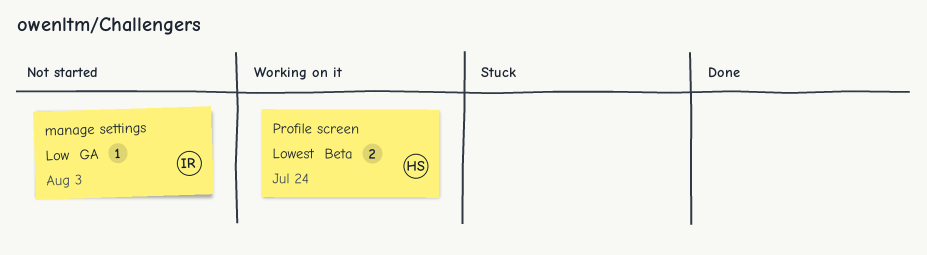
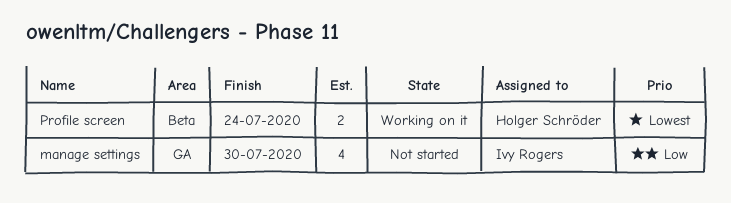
manage settings, estimate: 1 -> 4
manage settings, due: Aug 3 -> Jul 30

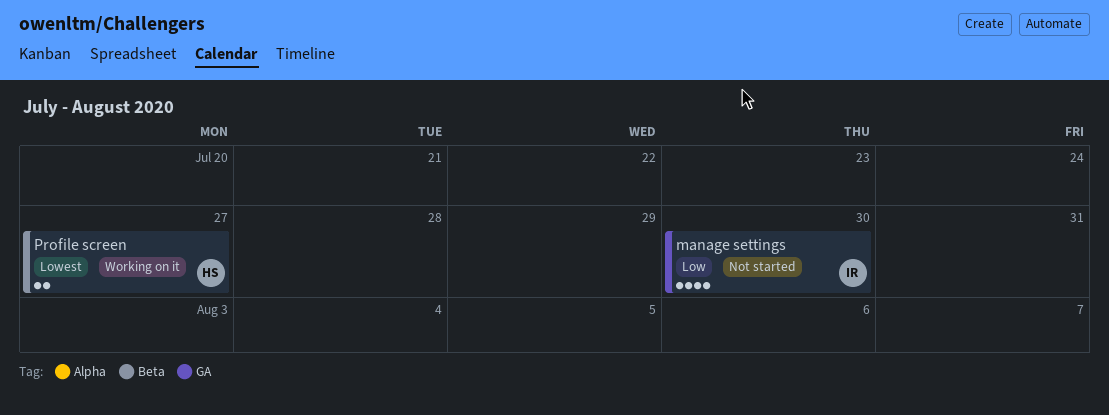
Profile screen, due: Jul 24 -> Jul 27

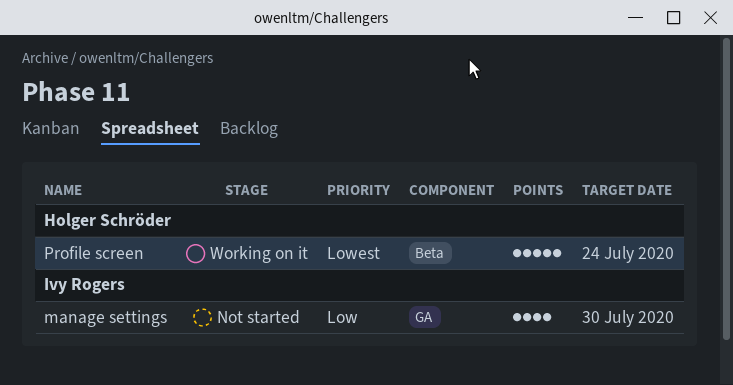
Profile screen, estimate: 2 -> 5
Profile screen, due: Jul 27 -> Jul 24

